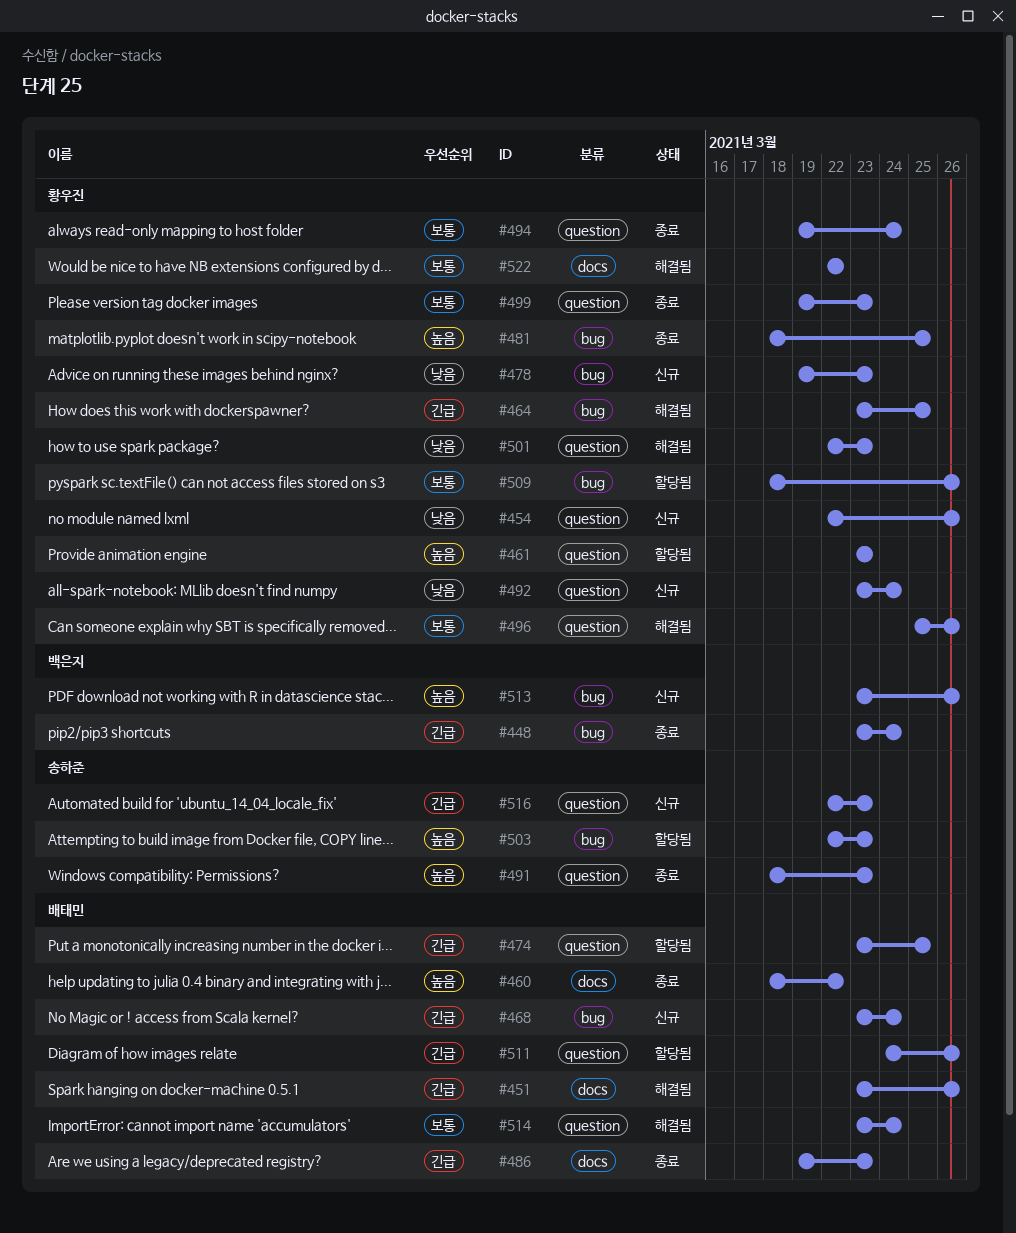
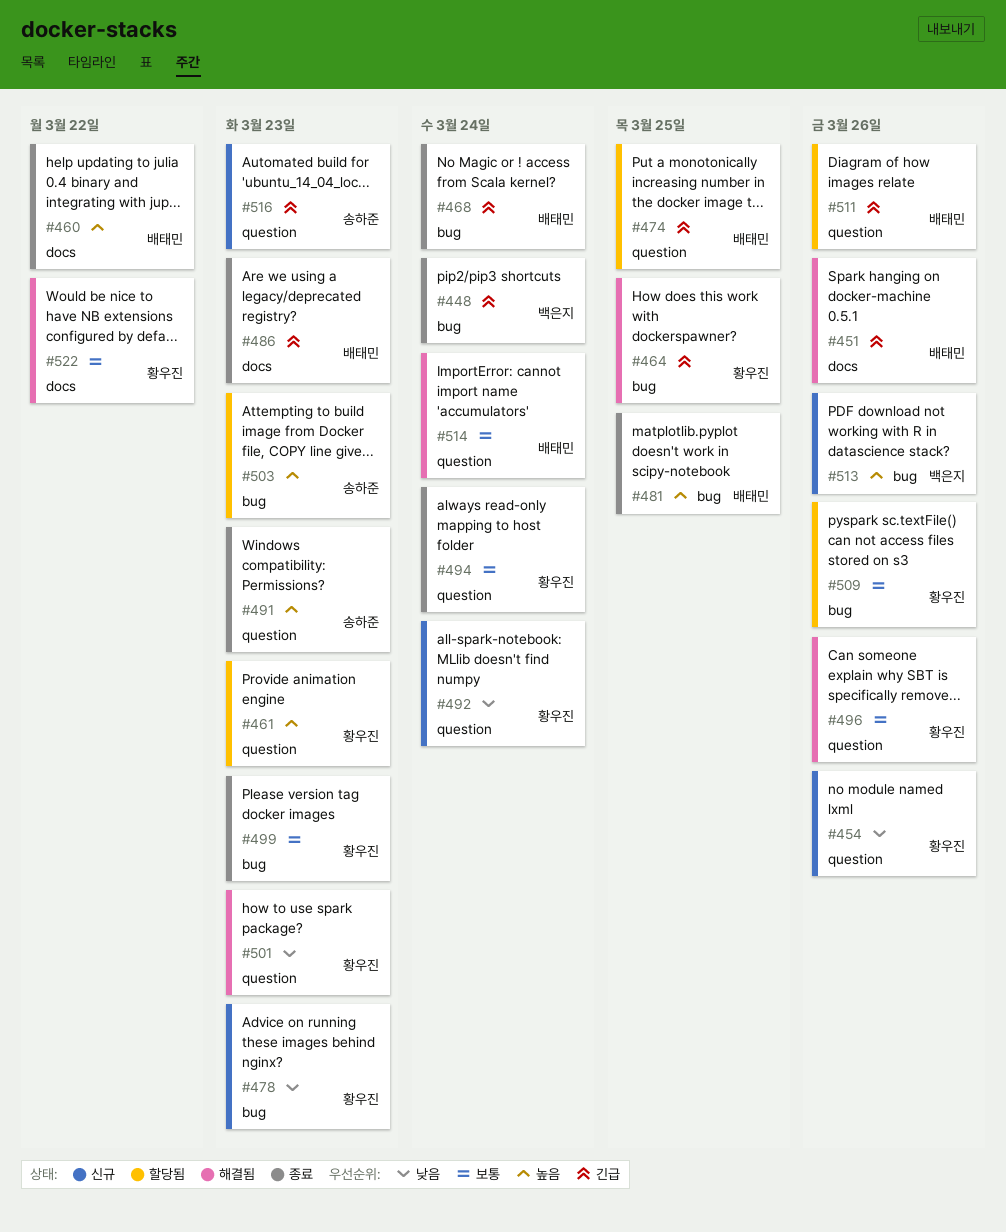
#468, status: 신규 -> 종료
#481, owner: 황우진 -> 배태민
#499, label: question -> bug

